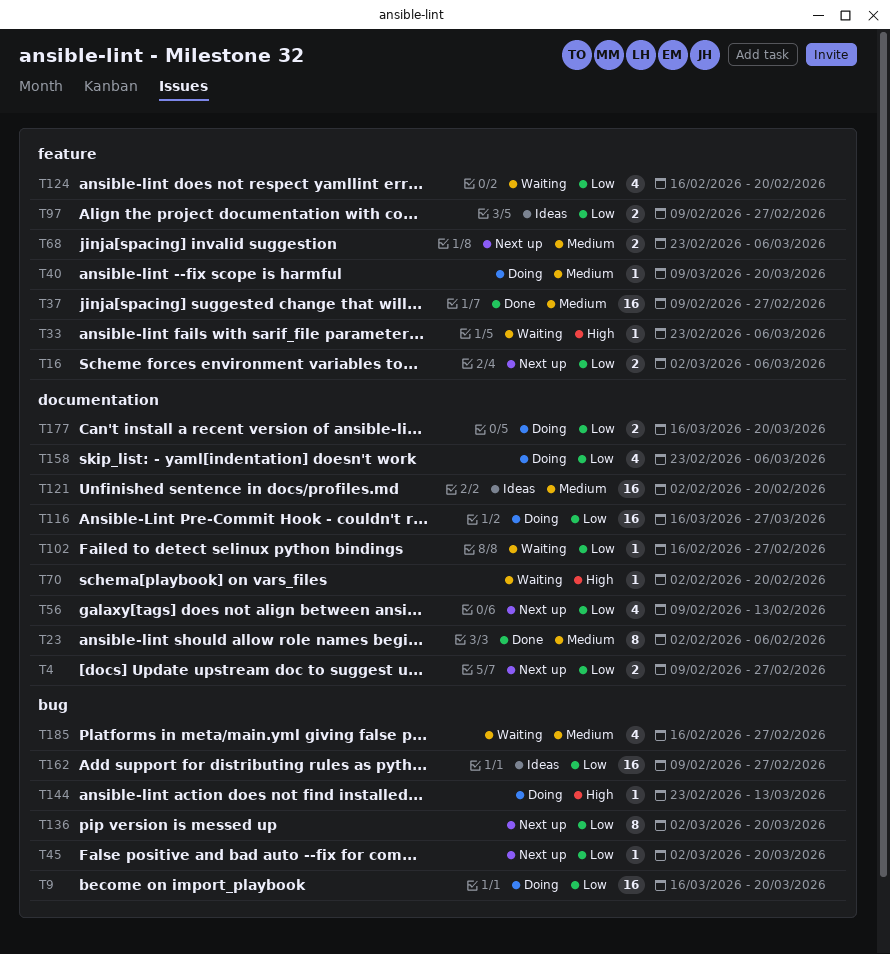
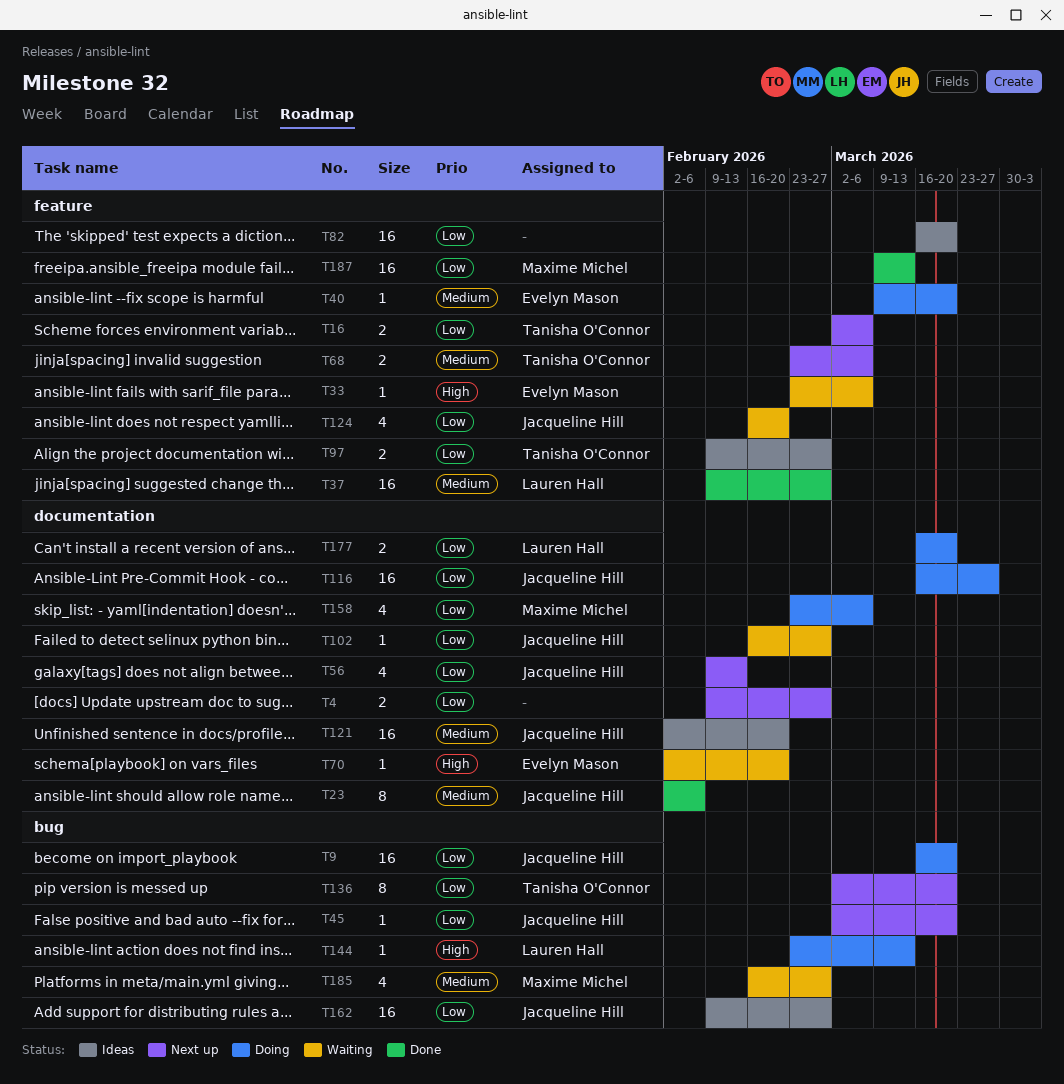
T82: none -> present
T187: none -> present

